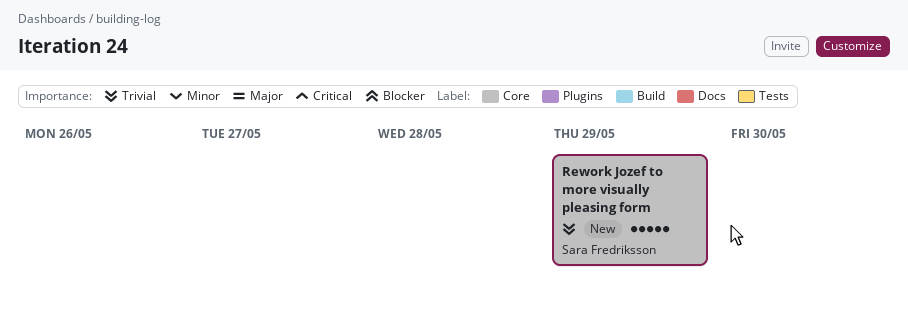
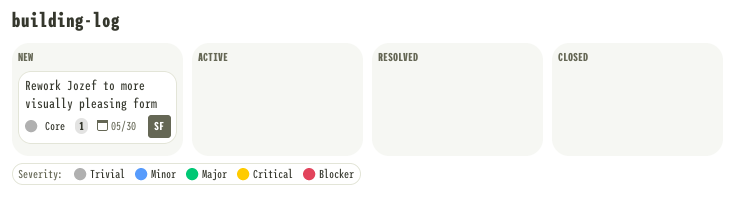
Rework Jozef to more visually pleasing form, estimate: 5 -> 1
Rework Jozef to more visually pleasing form, due: May 29 -> May 30

